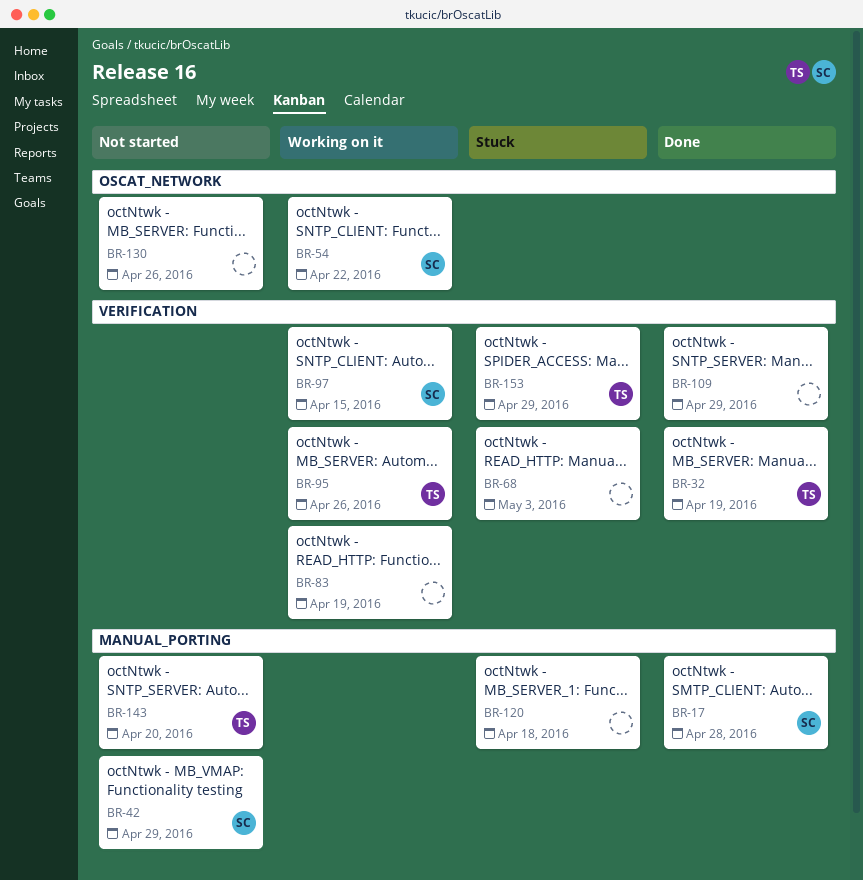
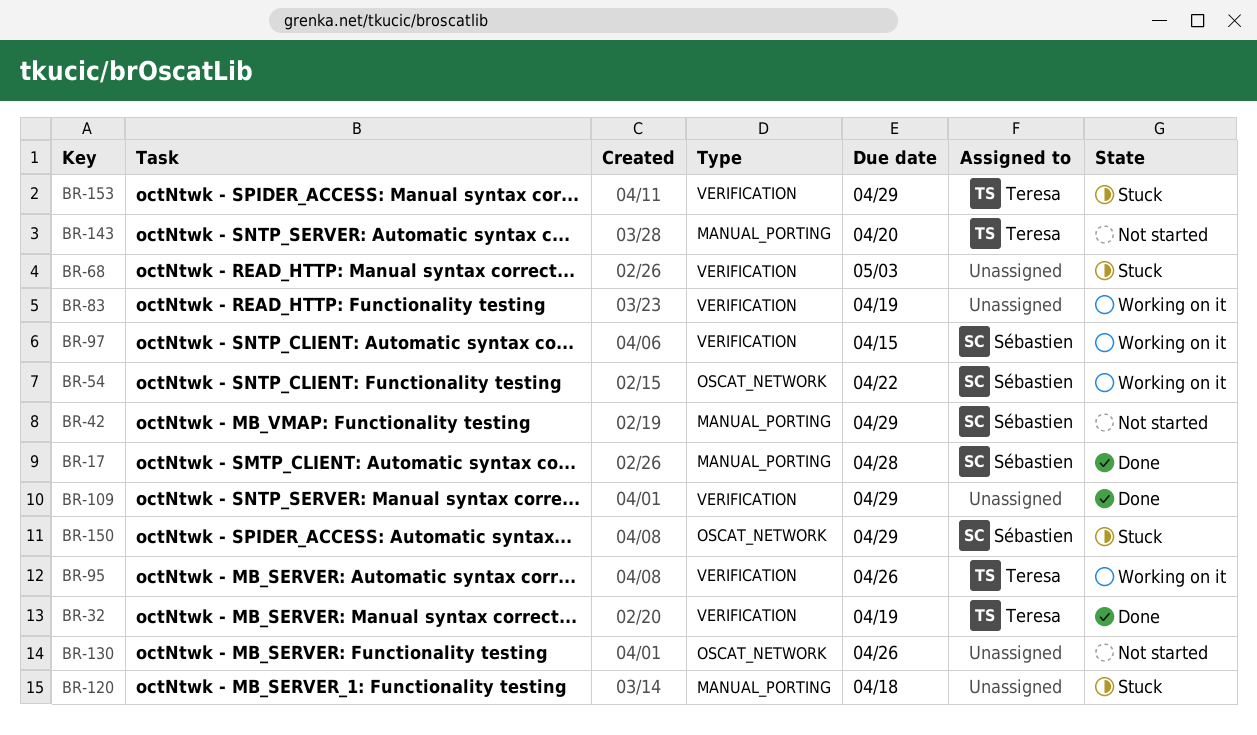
BR-150: none -> present

